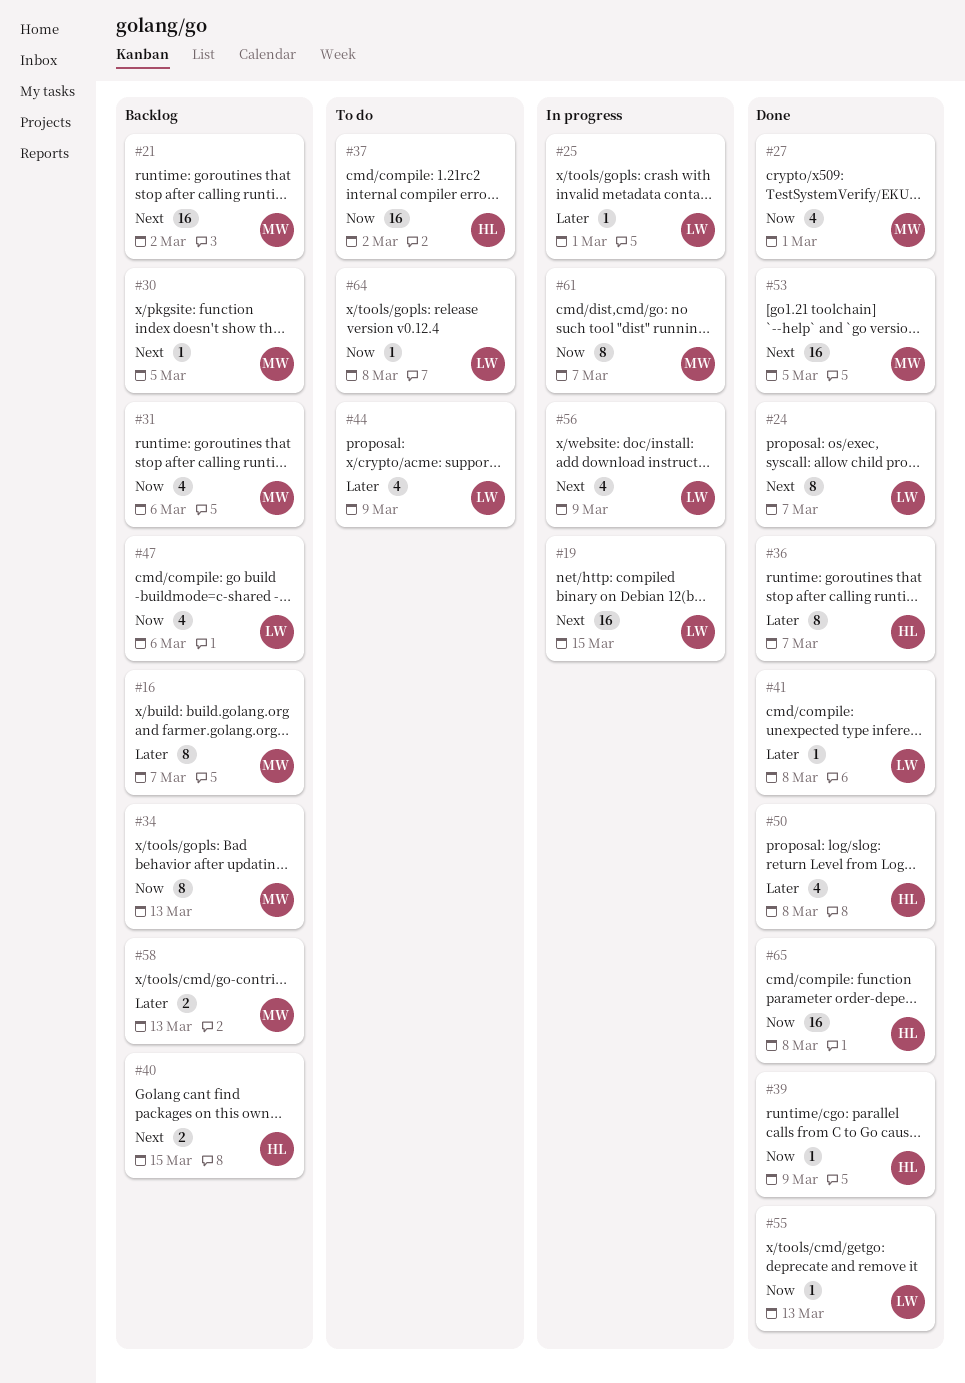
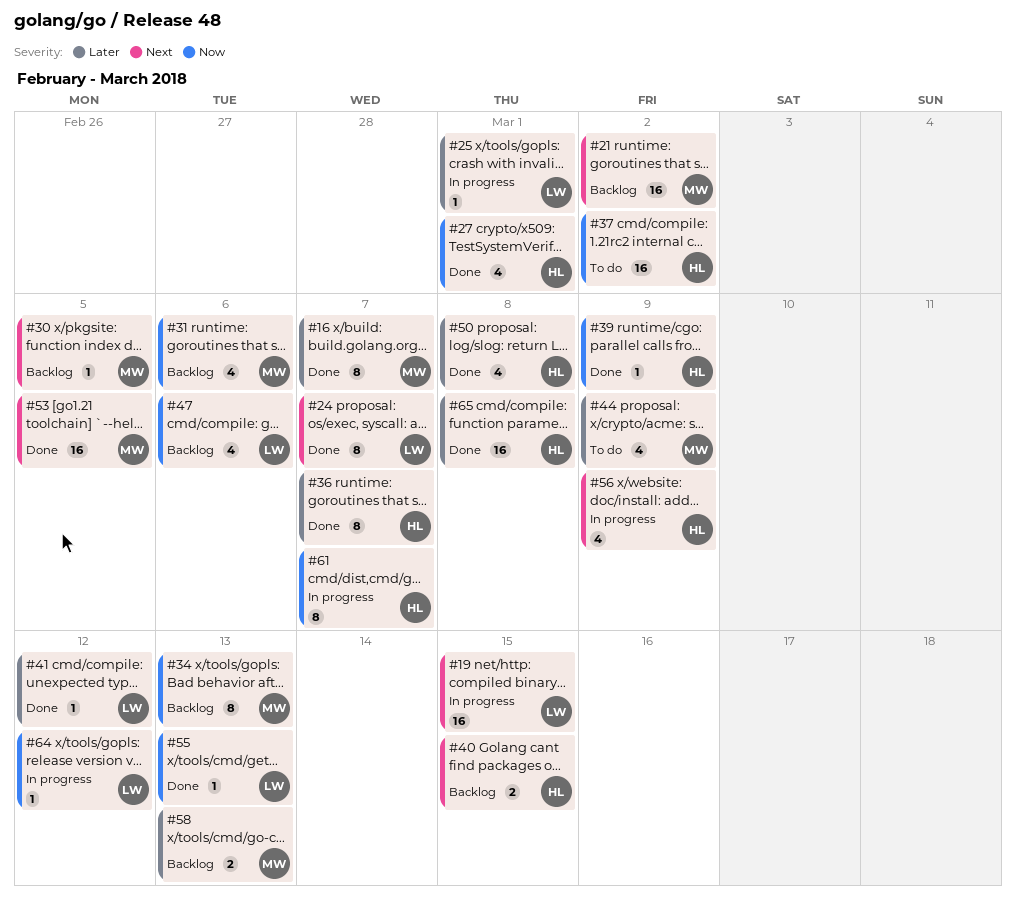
#16, status: Backlog -> Done
#27, owner: MW -> HL
#41, due: Mar 8 -> Mar 12
#44, owner: LW -> MW
#56, owner: LW -> HL
#61, owner: MW -> HL
#64, status: To do -> In progress
#64, due: Mar 8 -> Mar 12
#65, priority: Now -> Later

